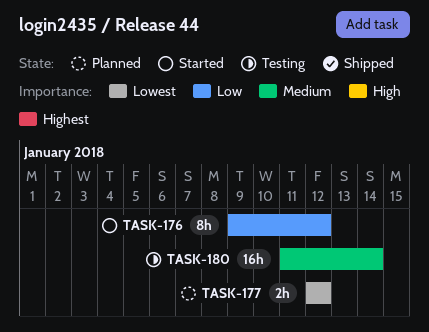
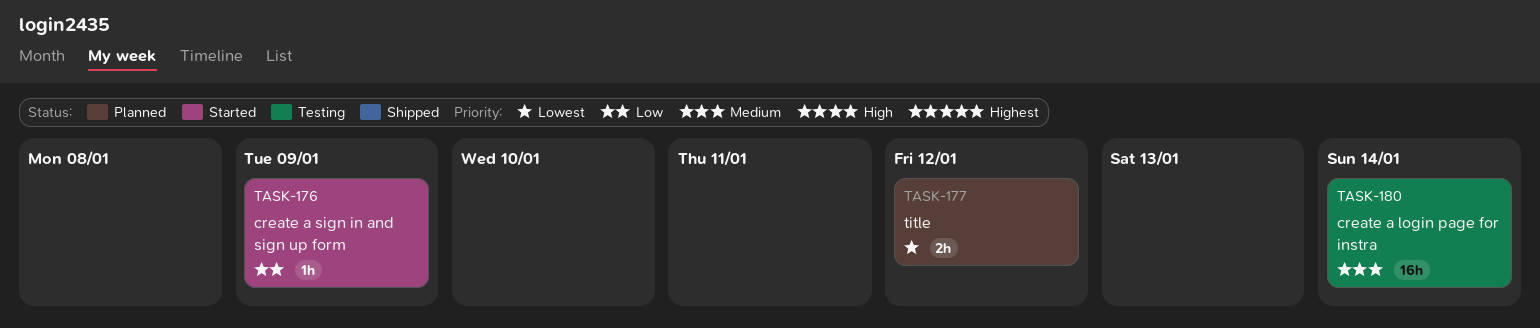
TASK-176, estimate: 8h -> 1h
TASK-176, due: Jan 12 -> Jan 9

